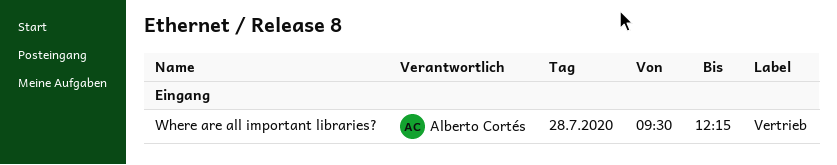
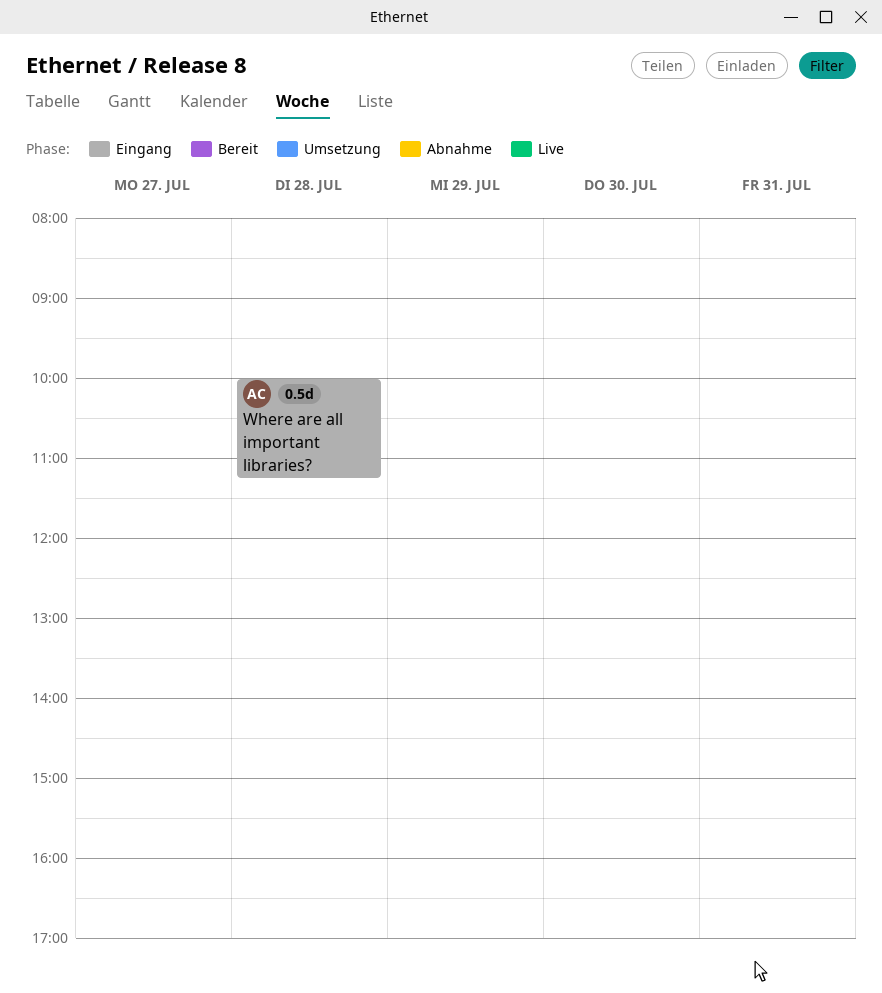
Where are all important libraries?, begins: 09:30 -> 10:00
Where are all important libraries?, ends: 12:15 -> 11:15

